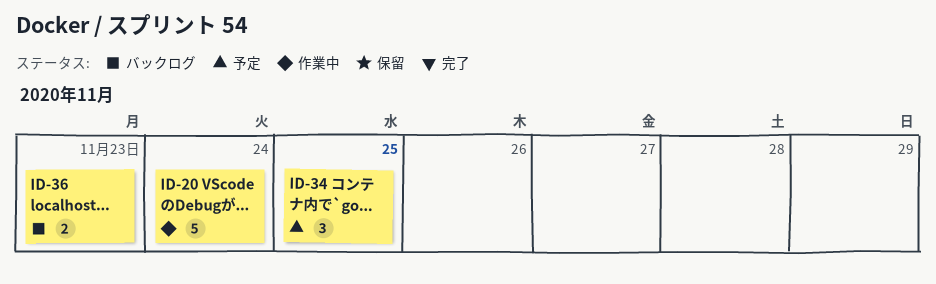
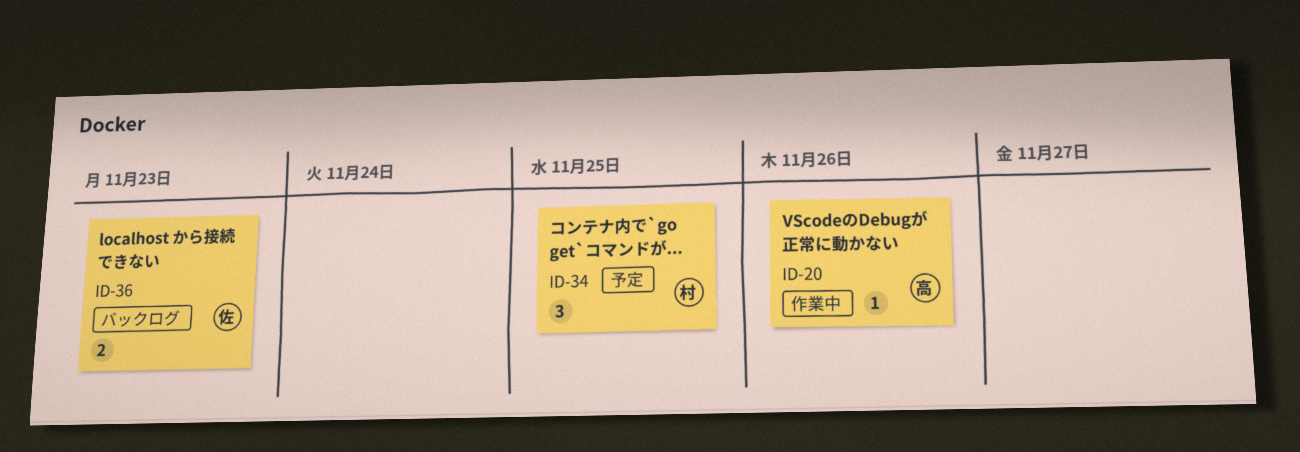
ID-20, estimate: 5 -> 1
ID-20, due: Nov 24 -> Nov 26

